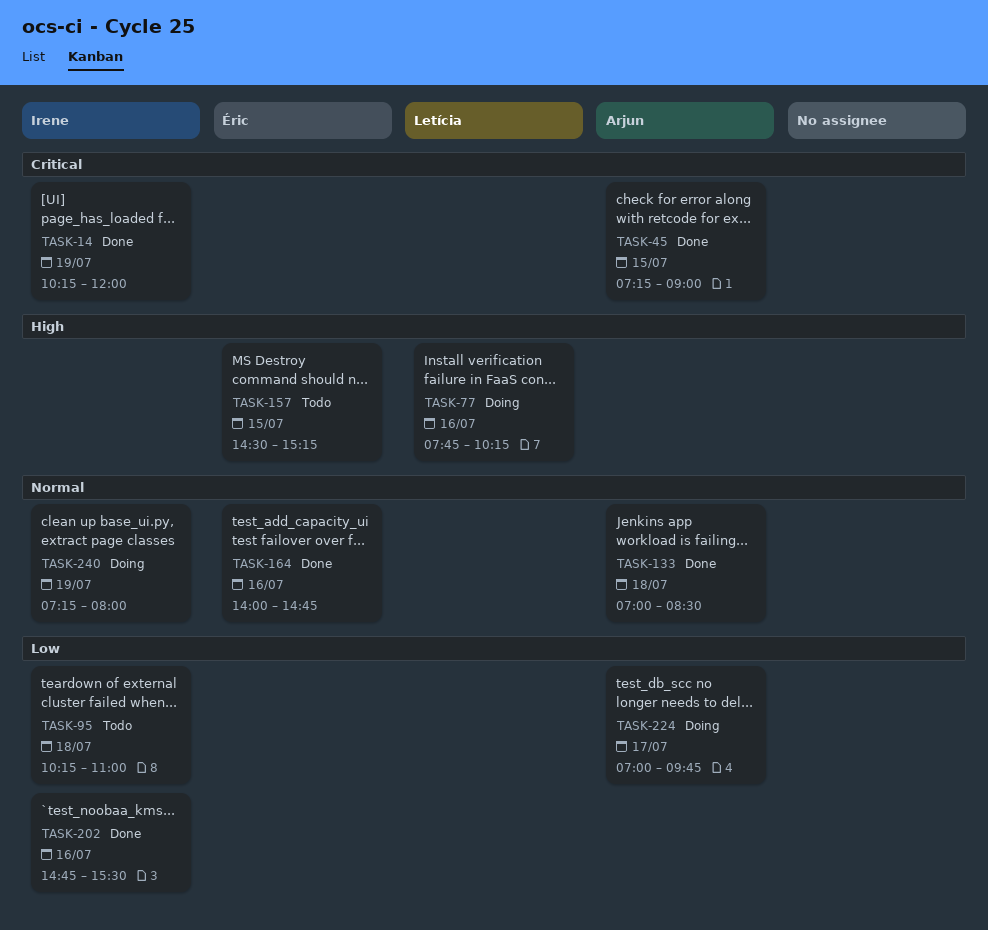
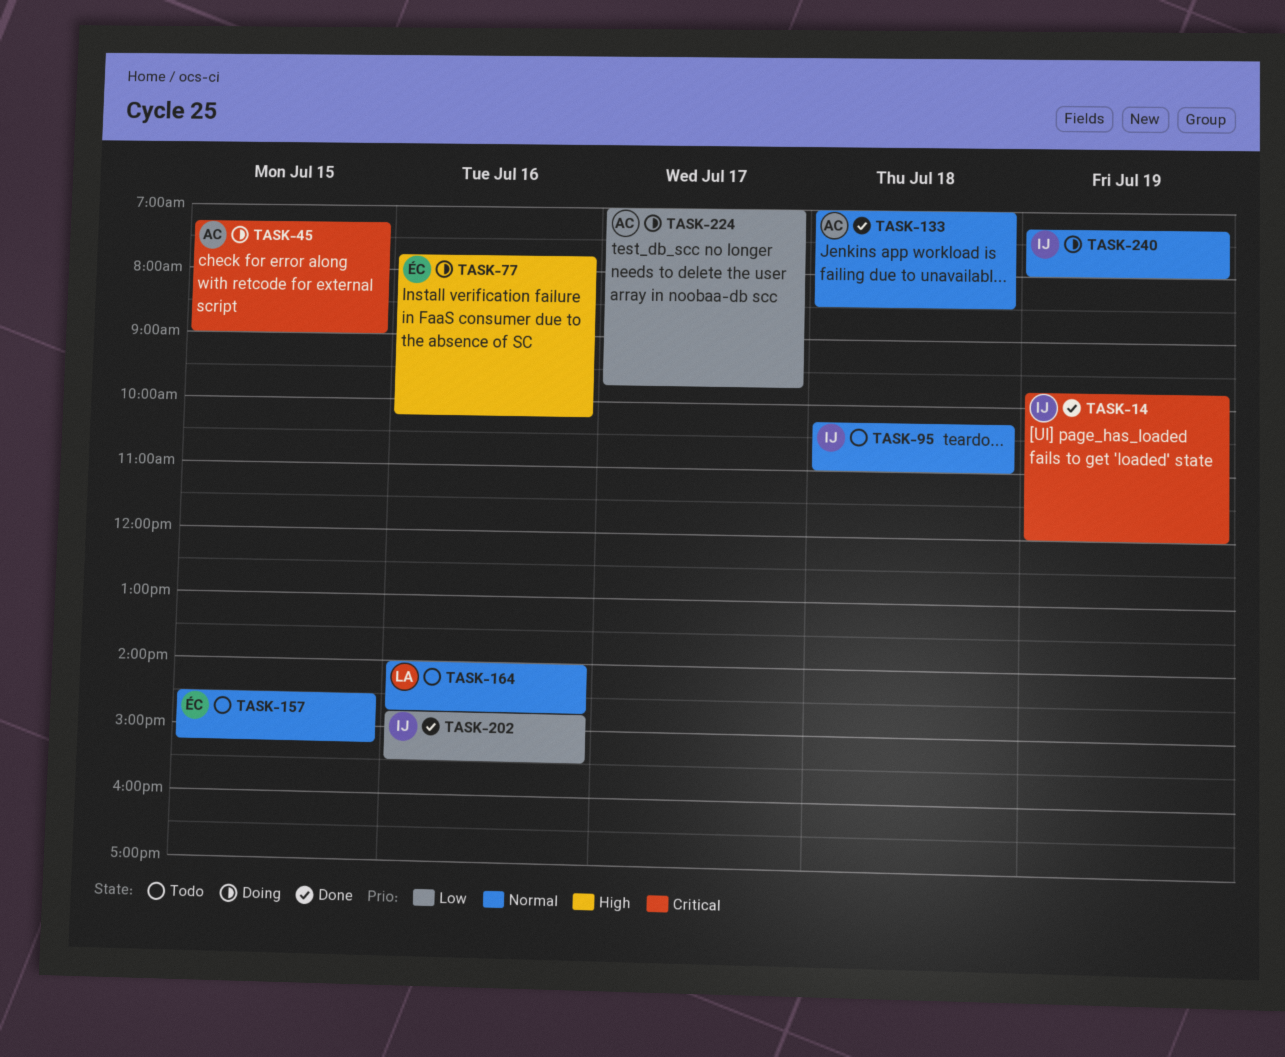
TASK-14, begins: 10:15 -> 09:45
TASK-45, status: Done -> Doing
TASK-77, owner: Letícia -> Éric
TASK-95, priority: Low -> Normal
TASK-157, priority: High -> Normal
TASK-164, status: Done -> Todo
TASK-164, owner: Éric -> Letícia

